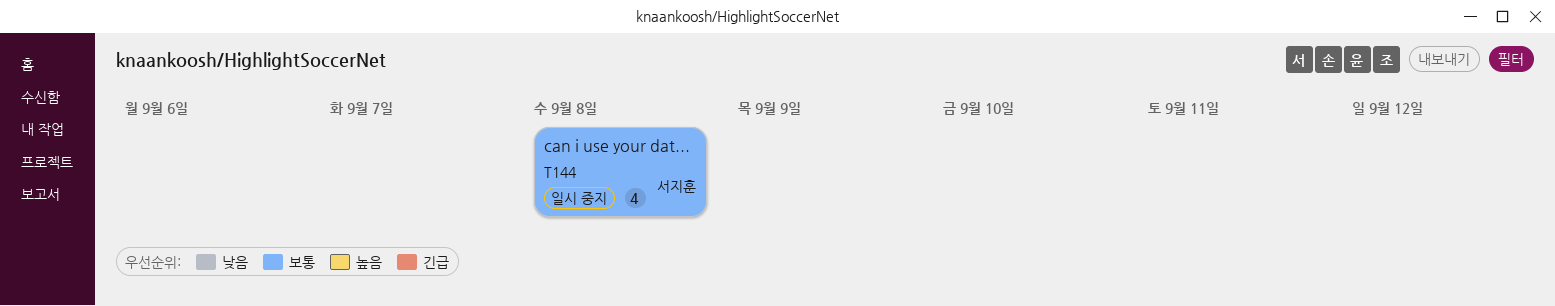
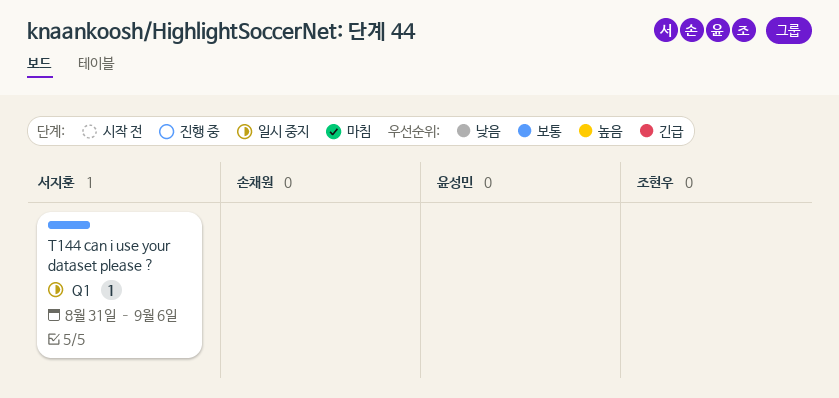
T144, estimate: 4 -> 1
T144, due: Sep 8 -> Sep 6

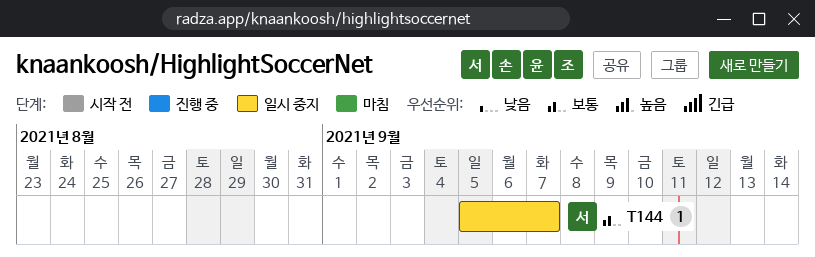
T144, start: Aug 31 -> Sep 5
T144, due: Sep 6 -> Sep 7

